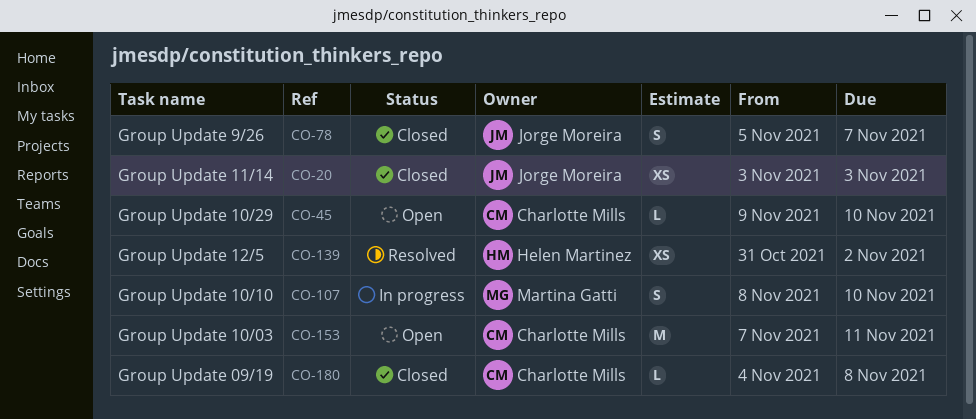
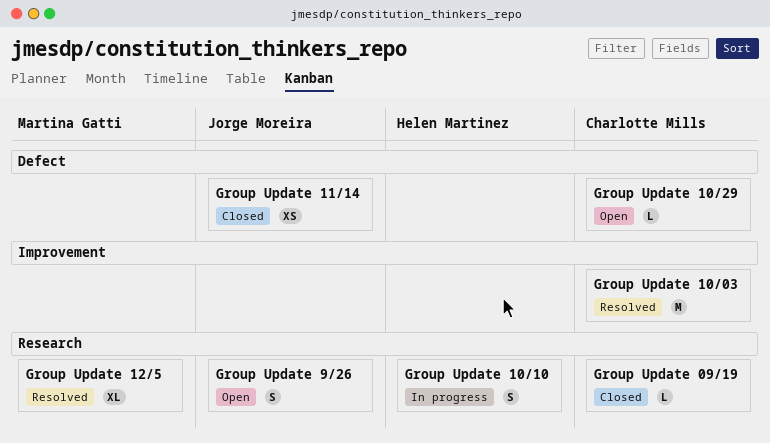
Group Update 10/03, status: Open -> Resolved
Group Update 10/10, owner: Martina Gatti -> Helen Martinez
Group Update 12/5, owner: Helen Martinez -> Martina Gatti
Group Update 12/5, estimate: XS -> XL
Group Update 9/26, status: Closed -> Open

